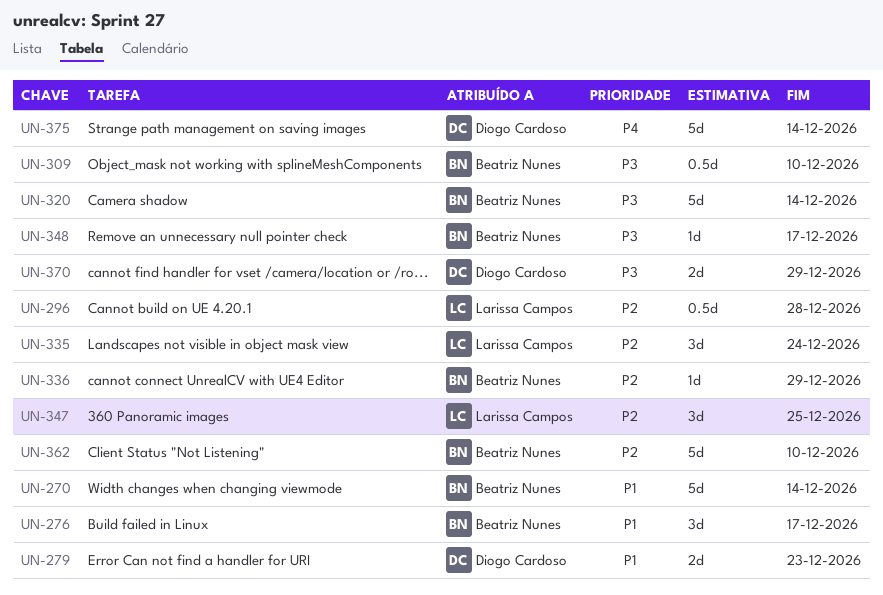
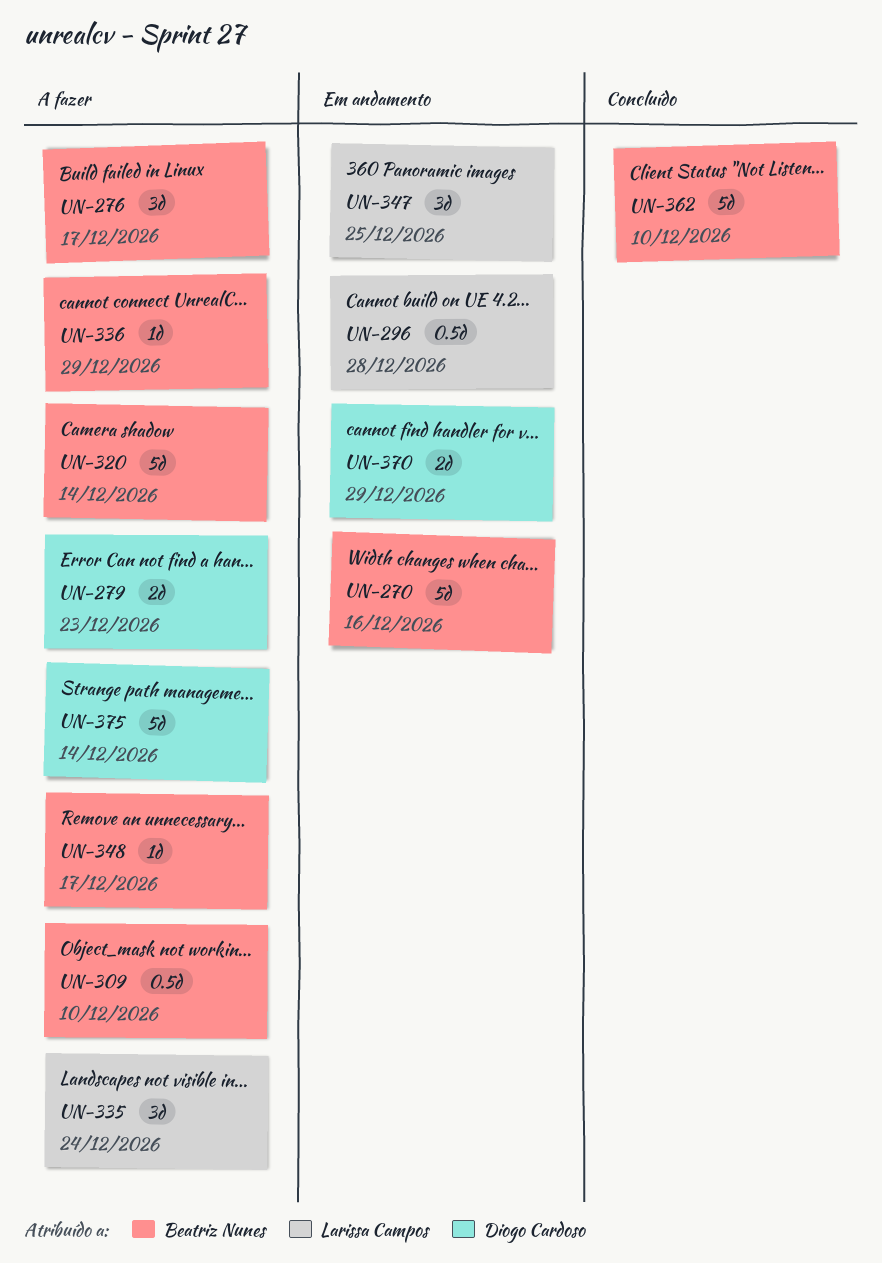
UN-270, due: Dec 14 -> Dec 16

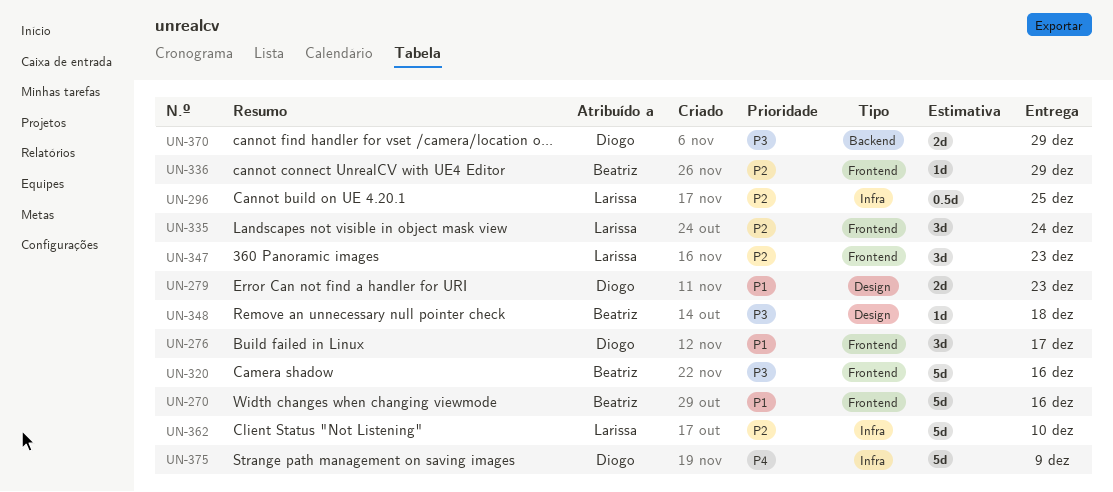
UN-276, owner: Beatriz Nunes -> Diogo Cardoso
UN-296, due: Dec 28 -> Dec 25
UN-309: present -> none
UN-320, due: Dec 14 -> Dec 16
UN-347, due: Dec 25 -> Dec 23
UN-348, due: Dec 17 -> Dec 18
UN-362, owner: Beatriz Nunes -> Larissa Campos
UN-375, due: Dec 14 -> Dec 9

